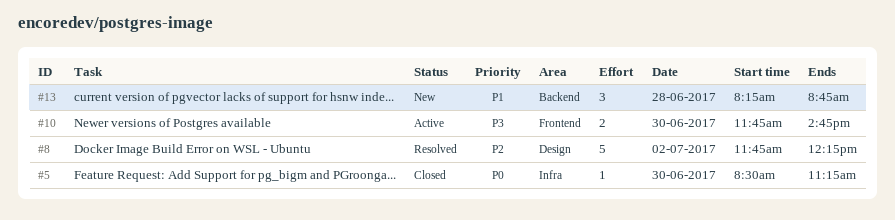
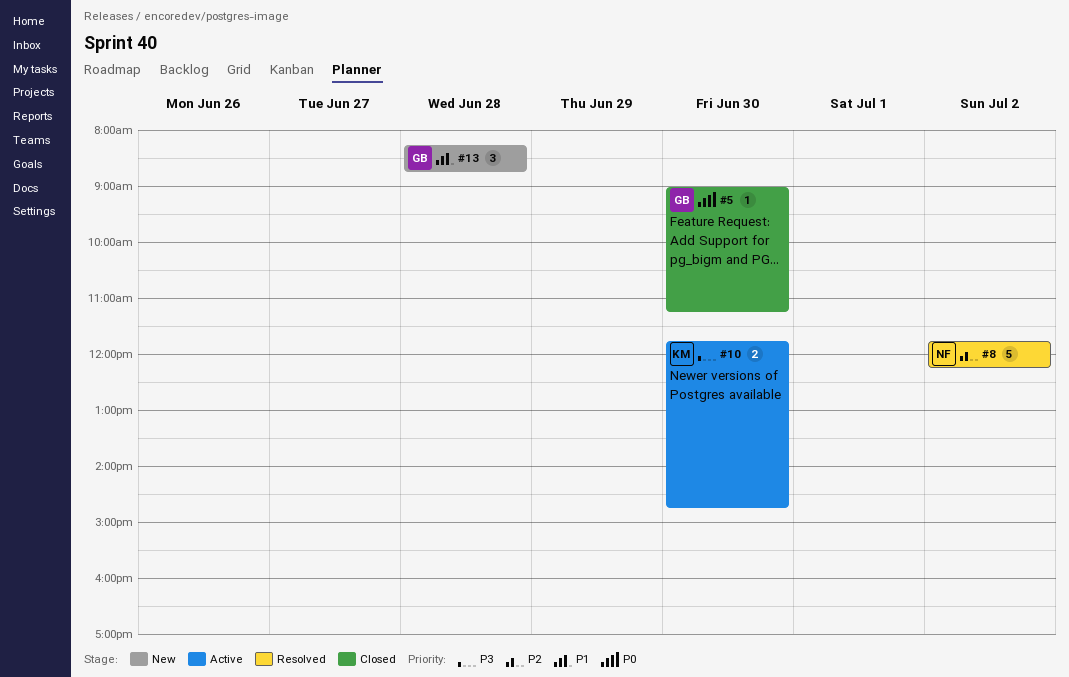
#5, begins: 08:30 -> 09:00

